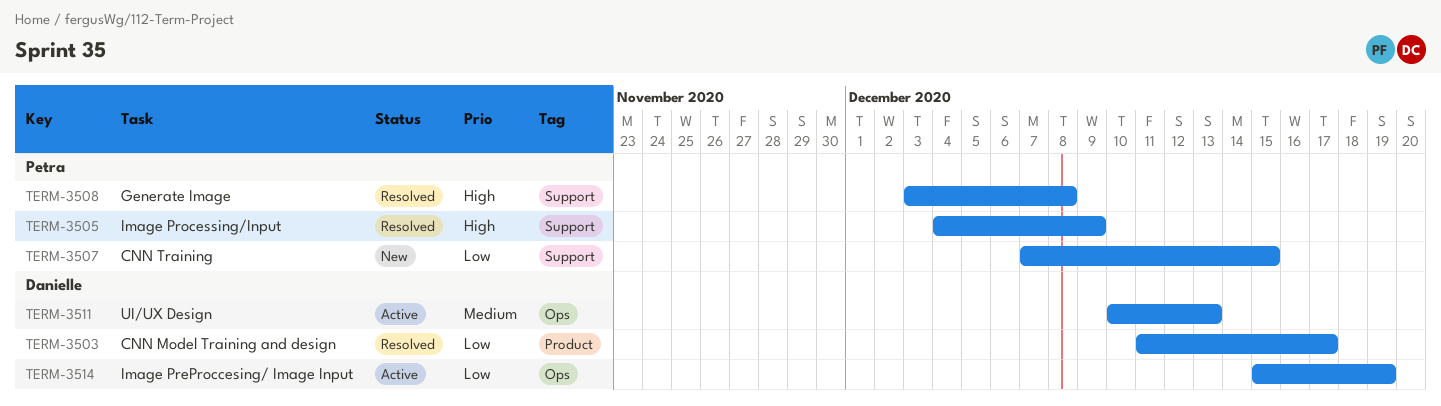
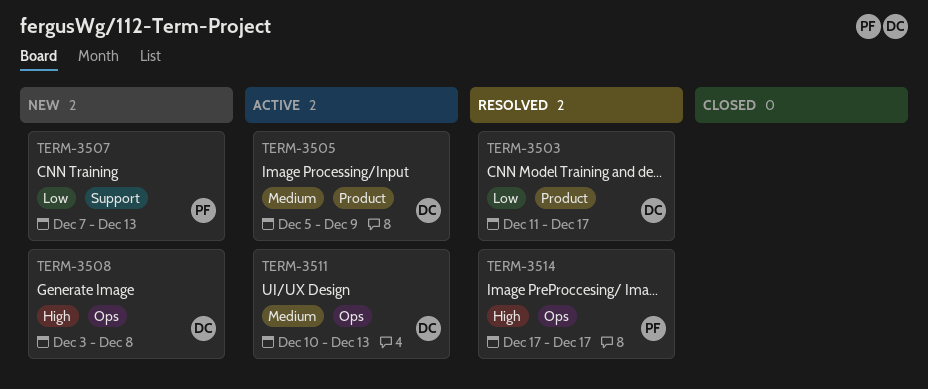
TERM-3505, status: Resolved -> Active
TERM-3505, owner: Petra -> Danielle
TERM-3505, priority: High -> Medium
TERM-3505, label: Support -> Product
TERM-3505, start: Dec 4 -> Dec 5
TERM-3507, due: Dec 15 -> Dec 13
TERM-3508, status: Resolved -> New
TERM-3508, owner: Petra -> Danielle
TERM-3508, label: Support -> Ops
TERM-3514, status: Active -> Resolved
TERM-3514, owner: Danielle -> Petra
TERM-3514, priority: Low -> High
TERM-3514, start: Dec 15 -> Dec 17
TERM-3514, due: Dec 19 -> Dec 17

